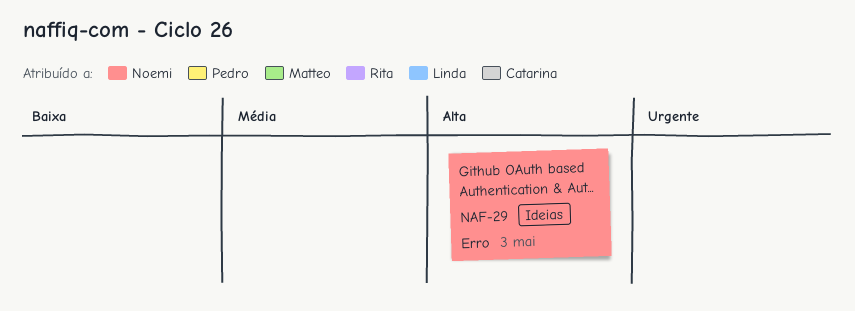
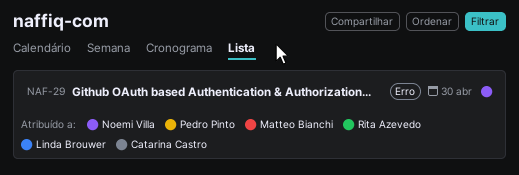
NAF-29, due: May 3 -> Apr 30

